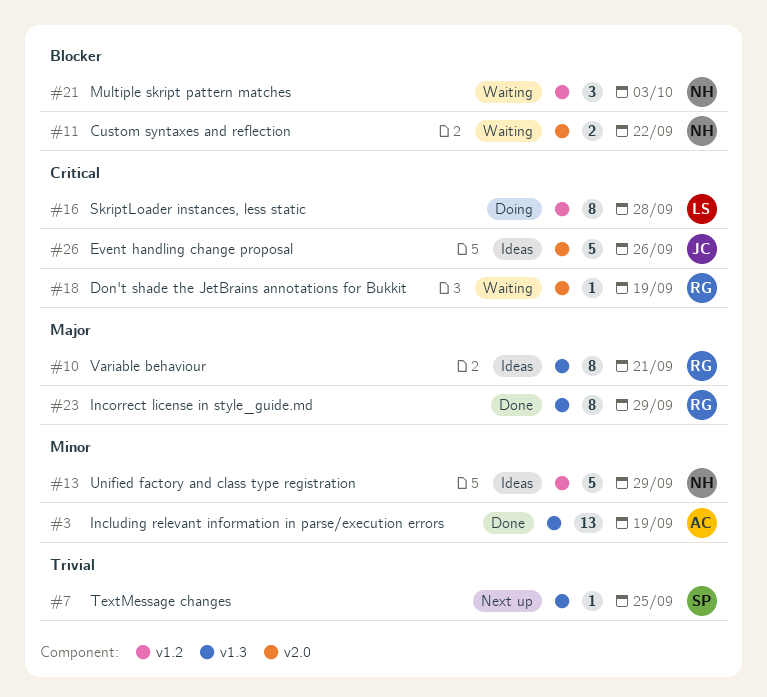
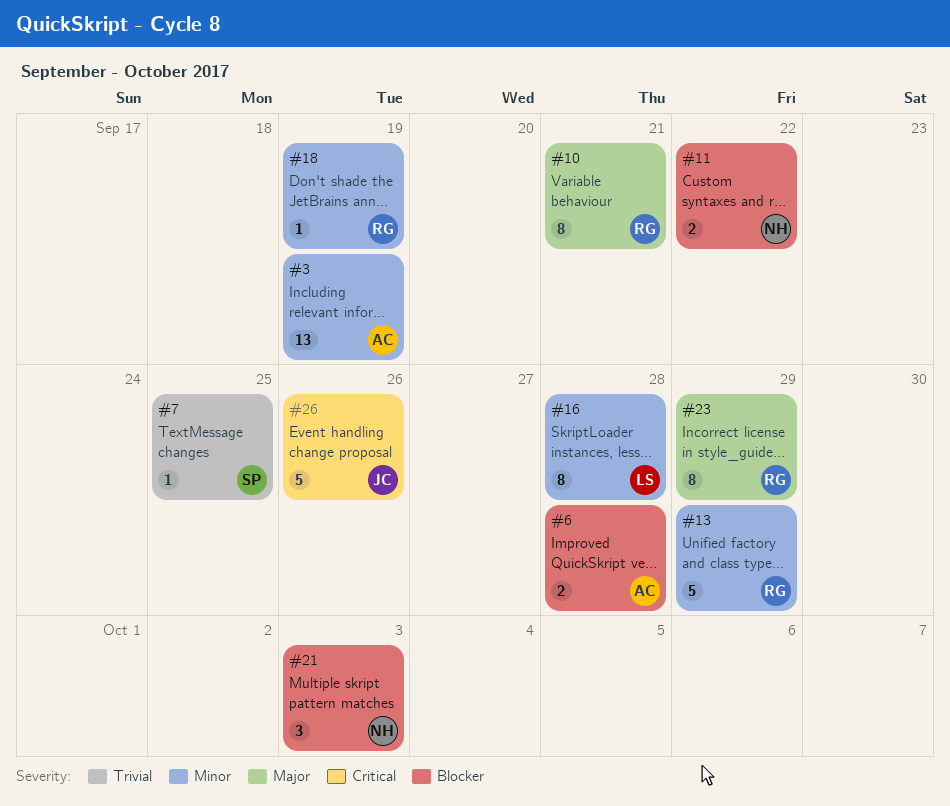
#6: none -> present
#13, owner: NH -> RG
#16, priority: Critical -> Minor
#18, priority: Critical -> Minor

